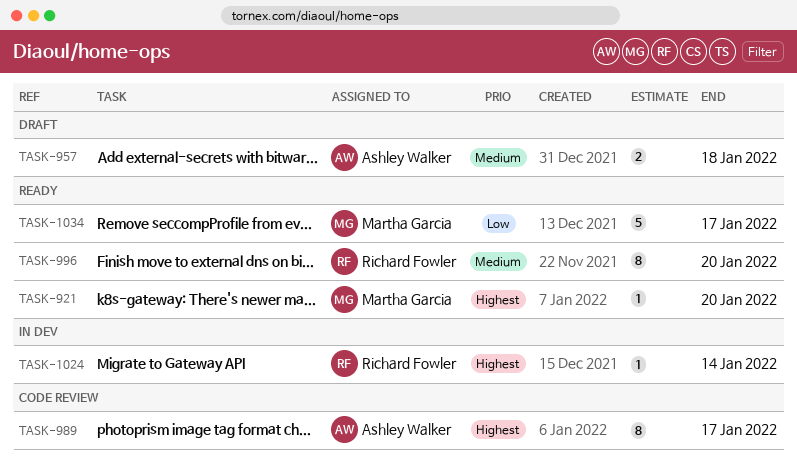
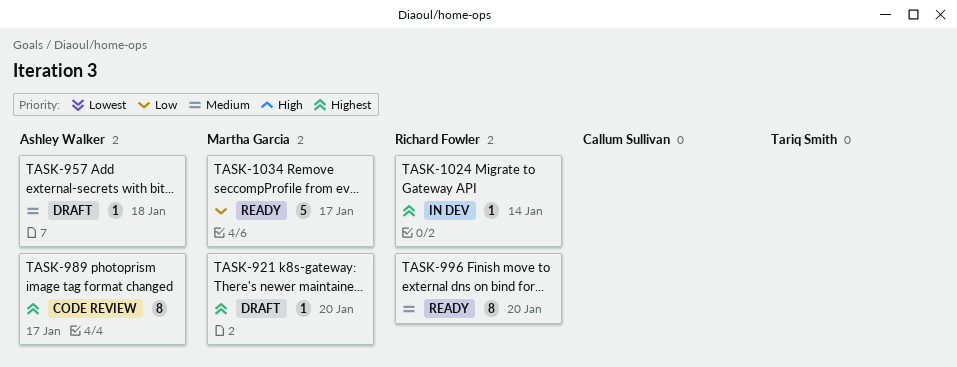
TASK-921, status: Ready -> Draft
TASK-957, estimate: 2 -> 1

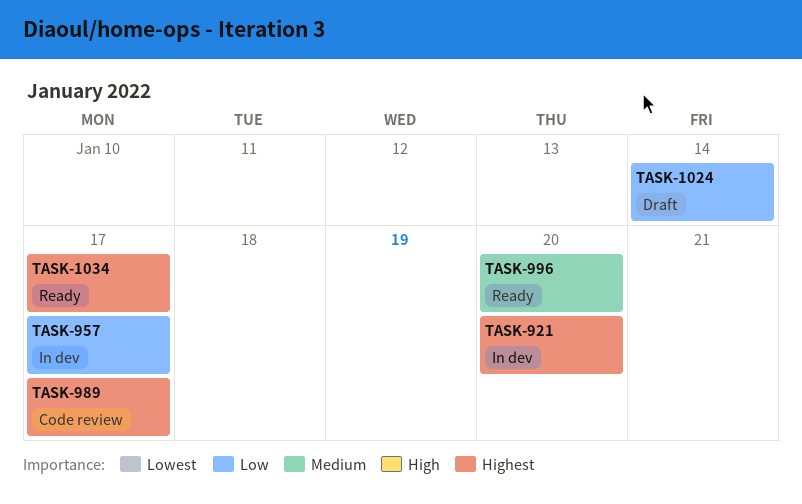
TASK-921, status: Draft -> In dev
TASK-957, status: Draft -> In dev
TASK-957, priority: Medium -> Low
TASK-957, due: Jan 18 -> Jan 17
TASK-1024, status: In dev -> Draft
TASK-1024, priority: Highest -> Low
TASK-1034, priority: Low -> Highest

